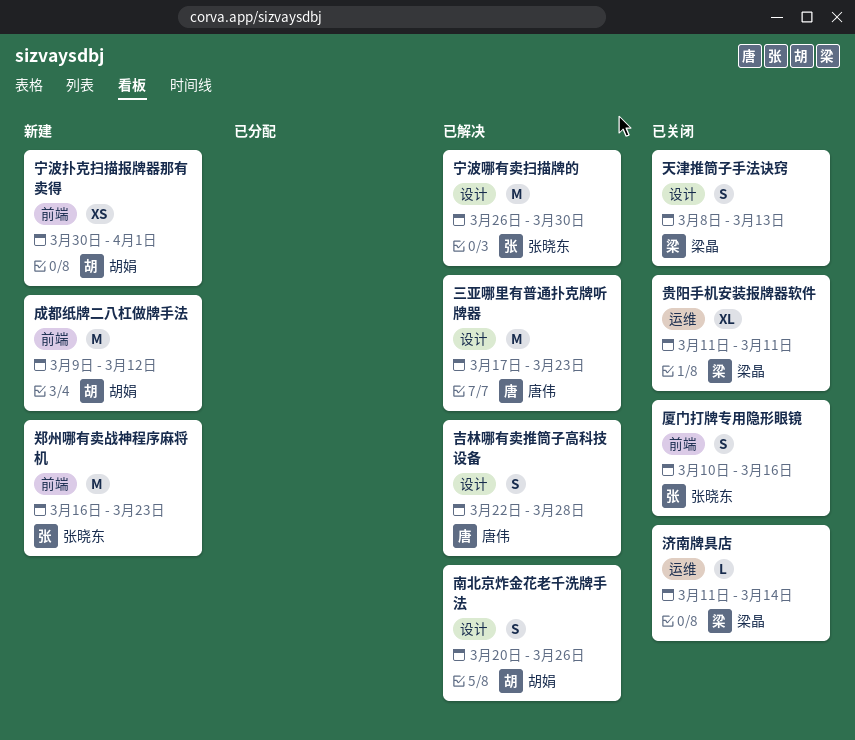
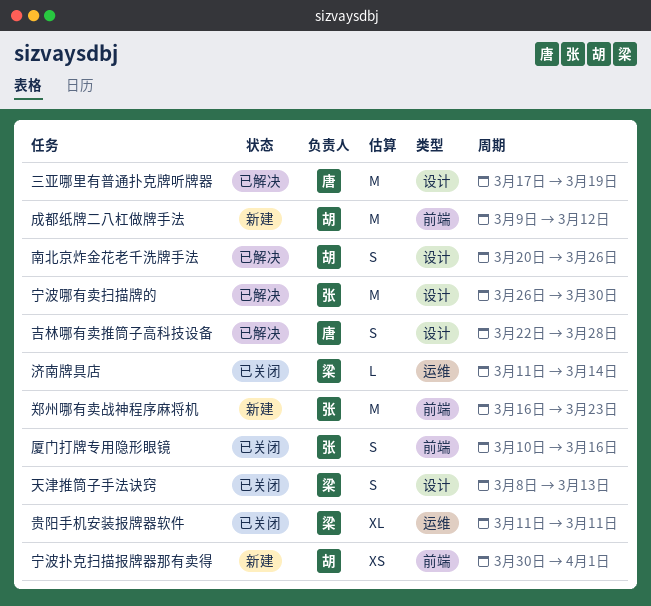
三亚哪里有普通扑克牌听牌器, due: Mar 23 -> Mar 19

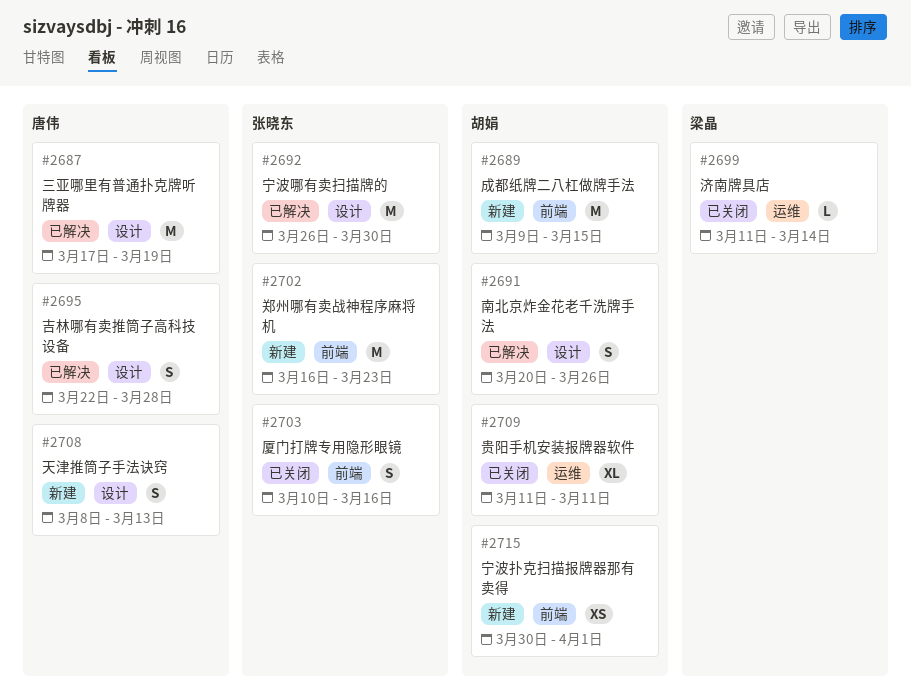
天津推筒子手法诀窍, status: 已关闭 -> 新建
天津推筒子手法诀窍, owner: 梁晶 -> 唐伟
成都纸牌二八杠做牌手法, due: Mar 12 -> Mar 15
贵阳手机安装报牌器软件, owner: 梁晶 -> 胡娟

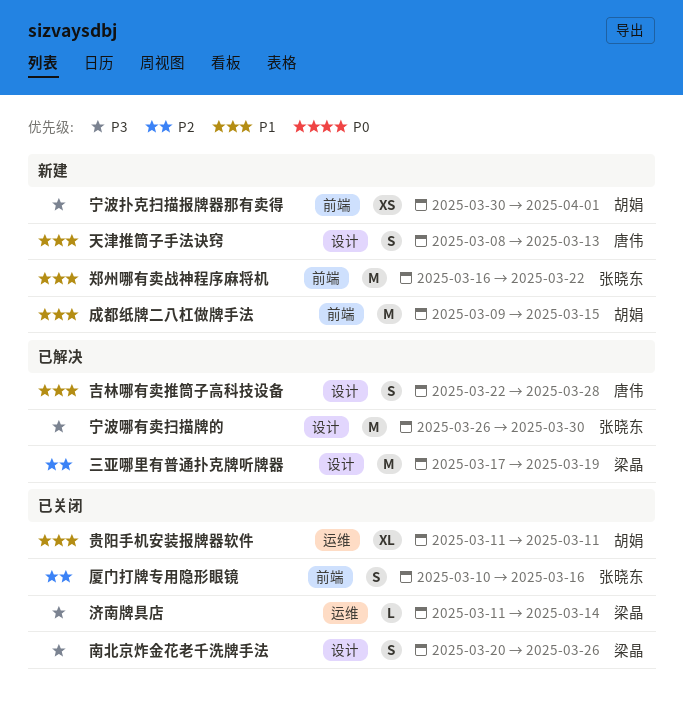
三亚哪里有普通扑克牌听牌器, owner: 唐伟 -> 梁晶
南北京炸金花老千洗牌手法, status: 已解决 -> 已关闭
南北京炸金花老千洗牌手法, owner: 胡娟 -> 梁晶
郑州哪有卖战神程序麻将机, due: Mar 23 -> Mar 22

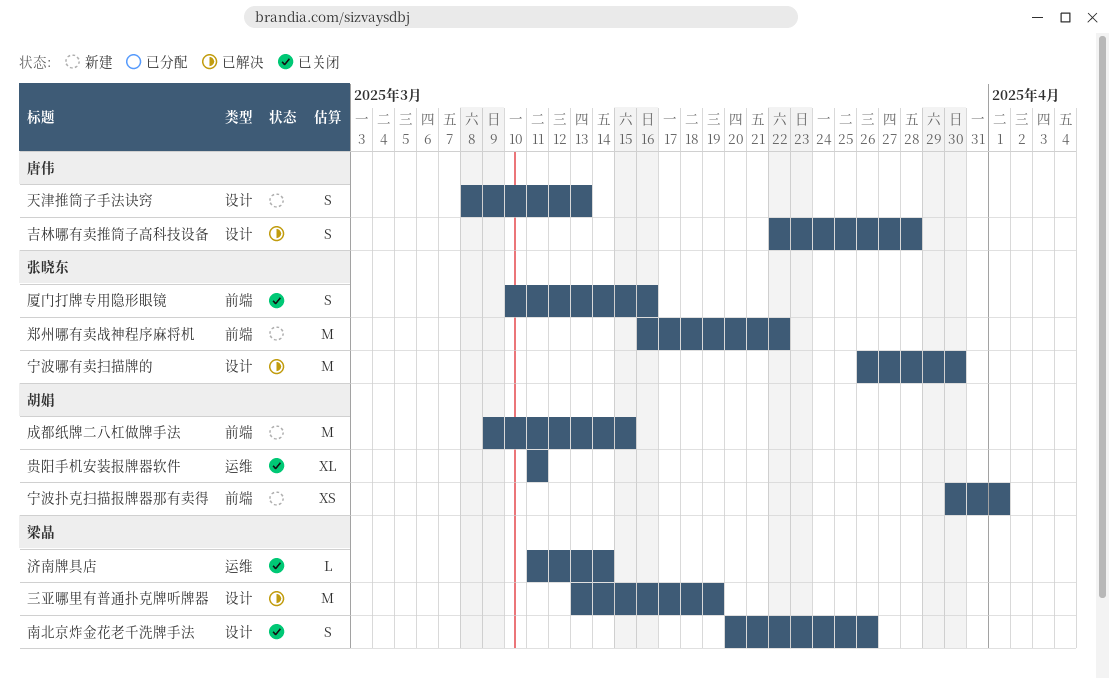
三亚哪里有普通扑克牌听牌器, start: Mar 17 -> Mar 13

